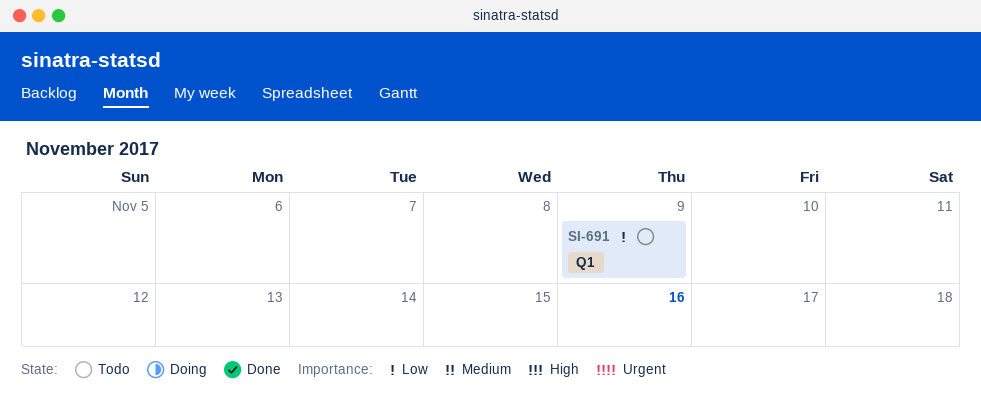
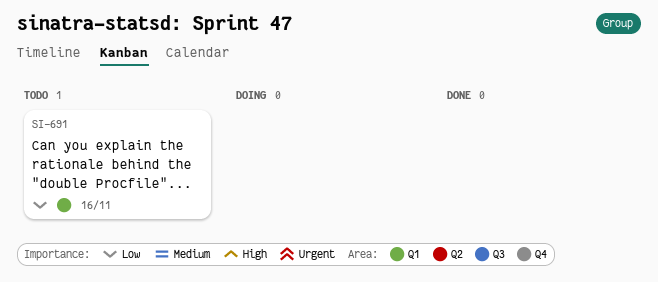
SI-691, due: Nov 9 -> Nov 16

